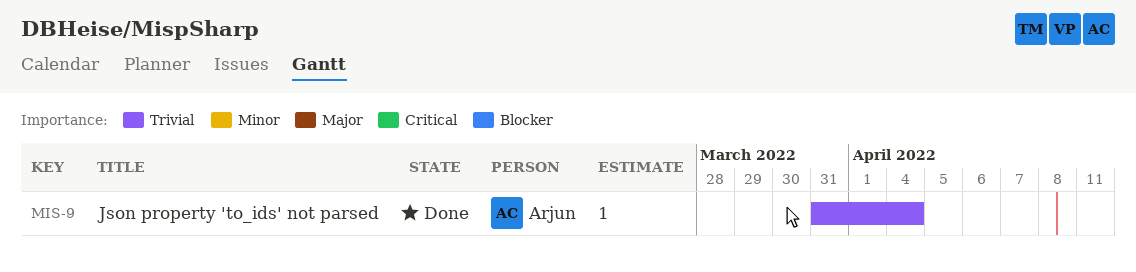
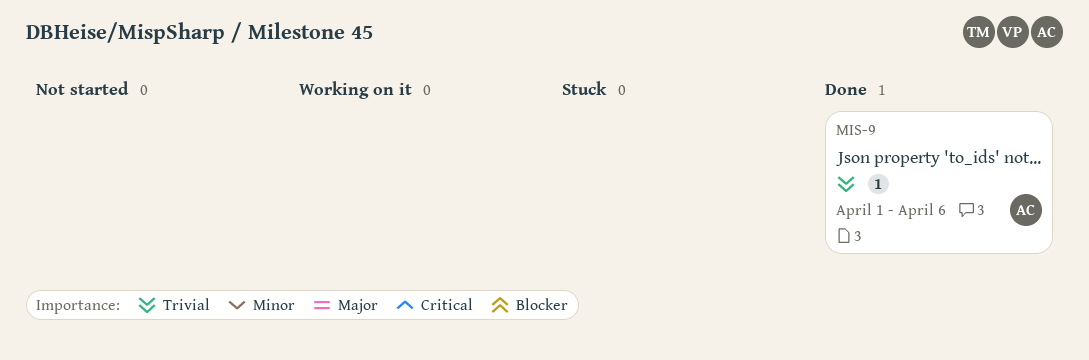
MIS-9, start: Mar 31 -> Apr 1
MIS-9, due: Apr 4 -> Apr 6

